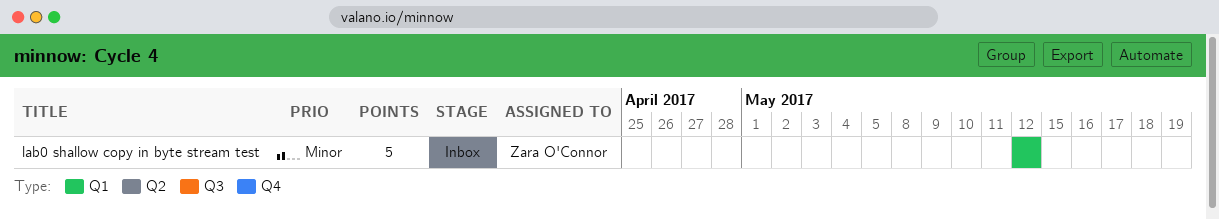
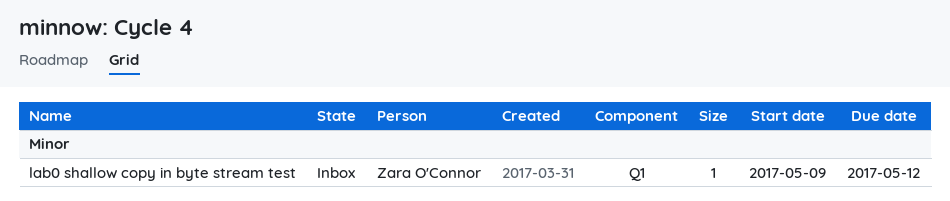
lab0 shallow copy in byte stream test, estimate: 5 -> 1
lab0 shallow copy in byte stream test, start: May 12 -> May 9

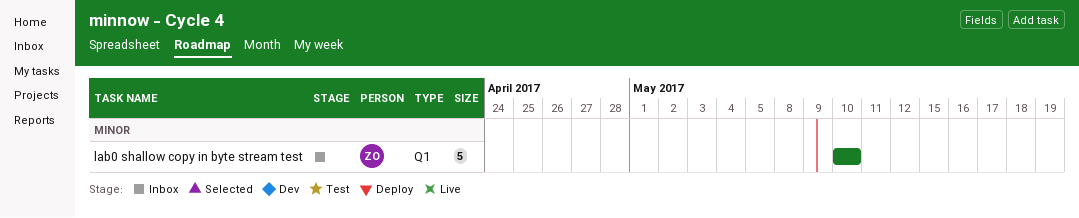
lab0 shallow copy in byte stream test, estimate: 1 -> 5
lab0 shallow copy in byte stream test, start: May 9 -> May 10
lab0 shallow copy in byte stream test, due: May 12 -> May 10

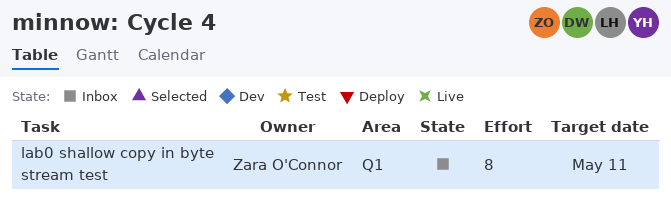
lab0 shallow copy in byte stream test, estimate: 5 -> 8
lab0 shallow copy in byte stream test, due: May 10 -> May 11

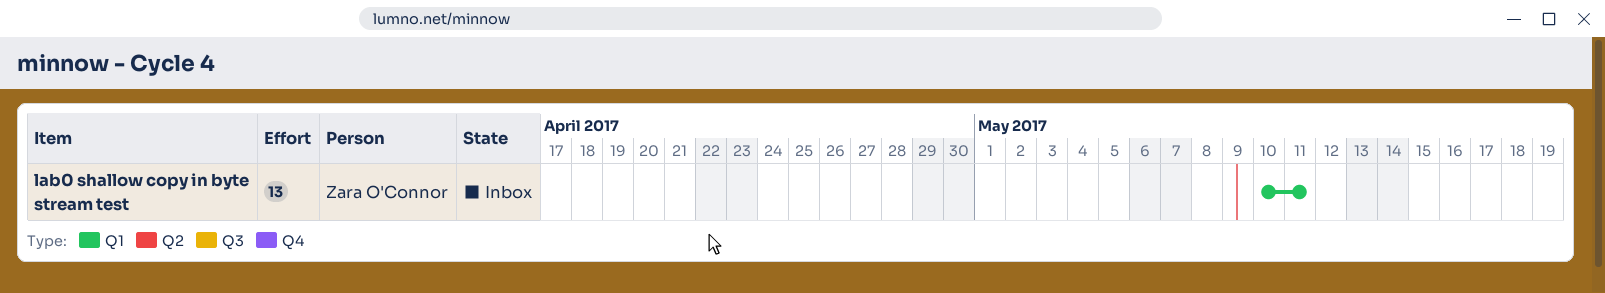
lab0 shallow copy in byte stream test, estimate: 8 -> 13

